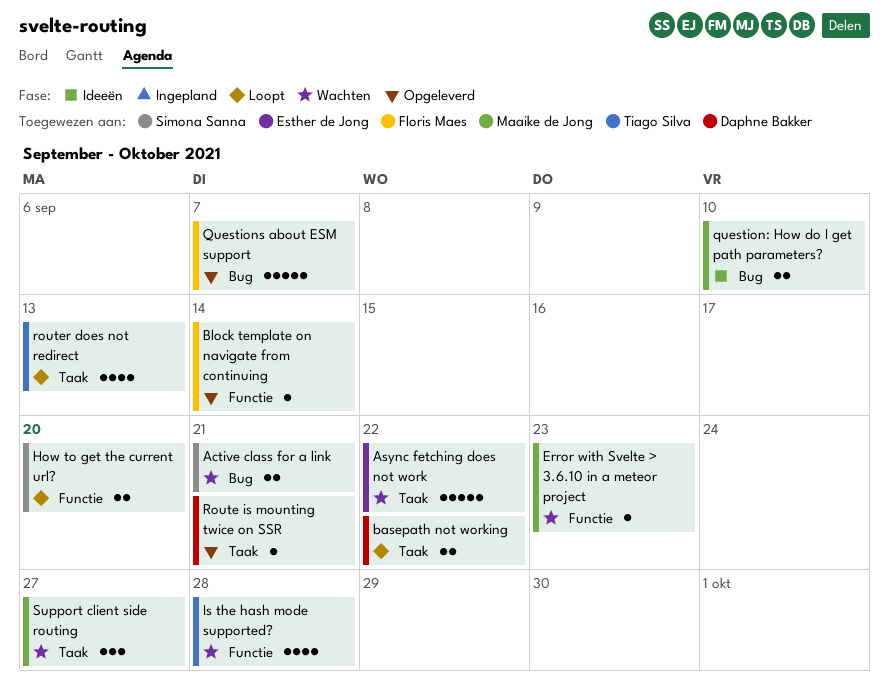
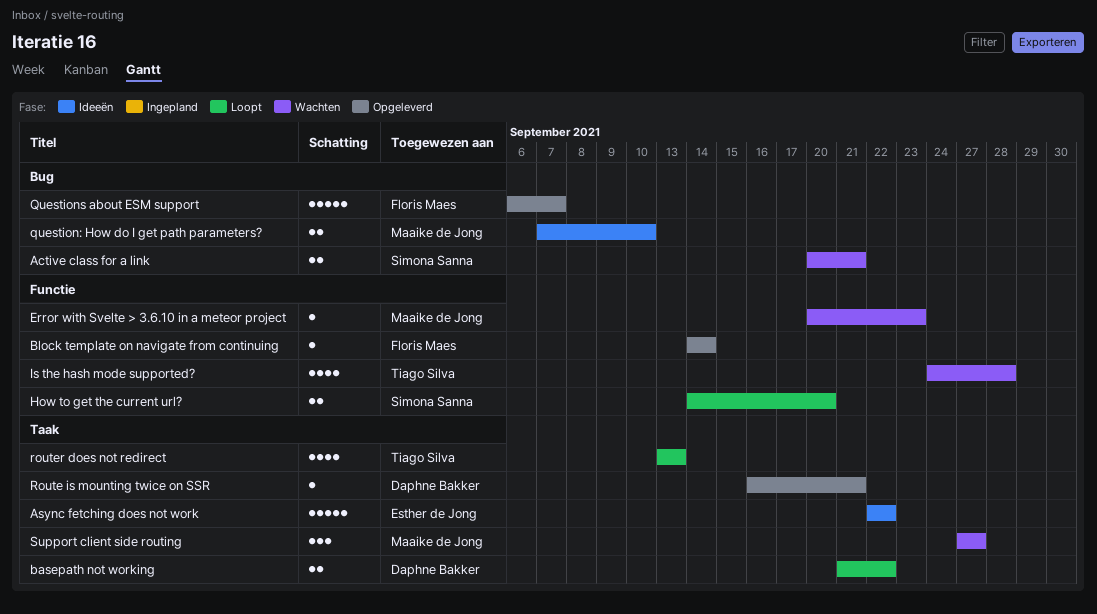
Async fetching does not work, status: Wachten -> Ideeën

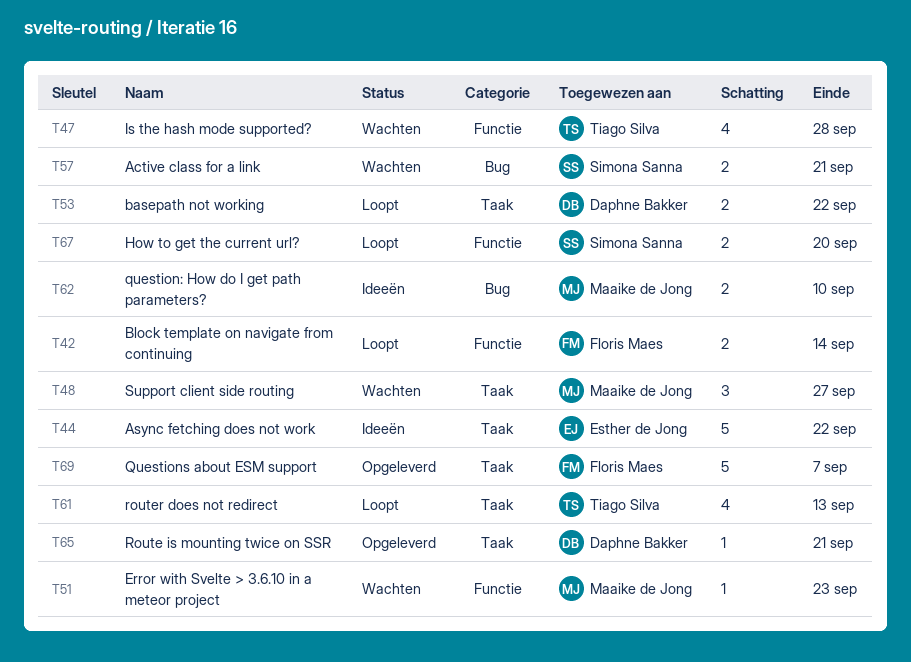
Block template on navigate from continuing, status: Opgeleverd -> Loopt
Block template on navigate from continuing, estimate: 1 -> 2
Questions about ESM support, label: Bug -> Taak

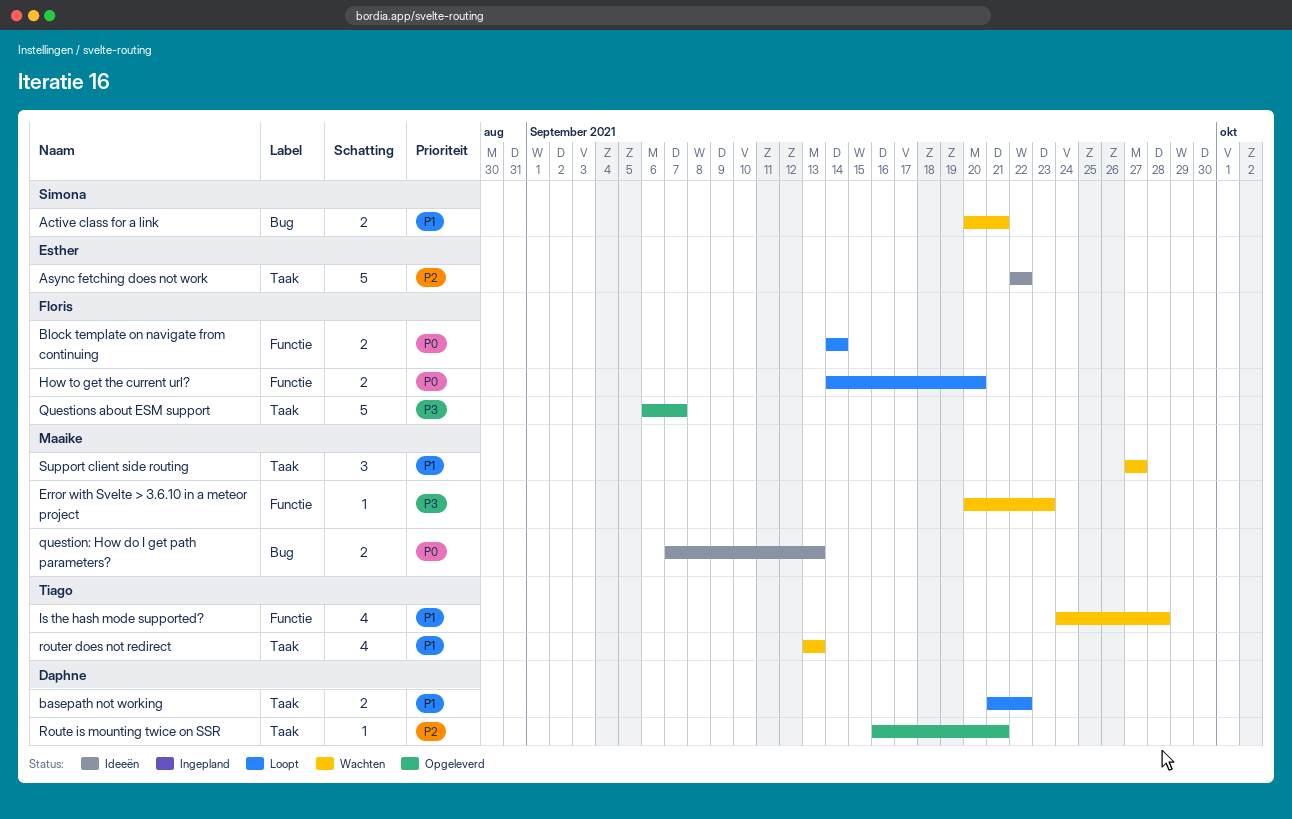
How to get the current url?, owner: Simona Sanna -> Floris Maes
question: How do I get path parameters?, due: Sep 10 -> Sep 13
router does not redirect, status: Loopt -> Wachten

